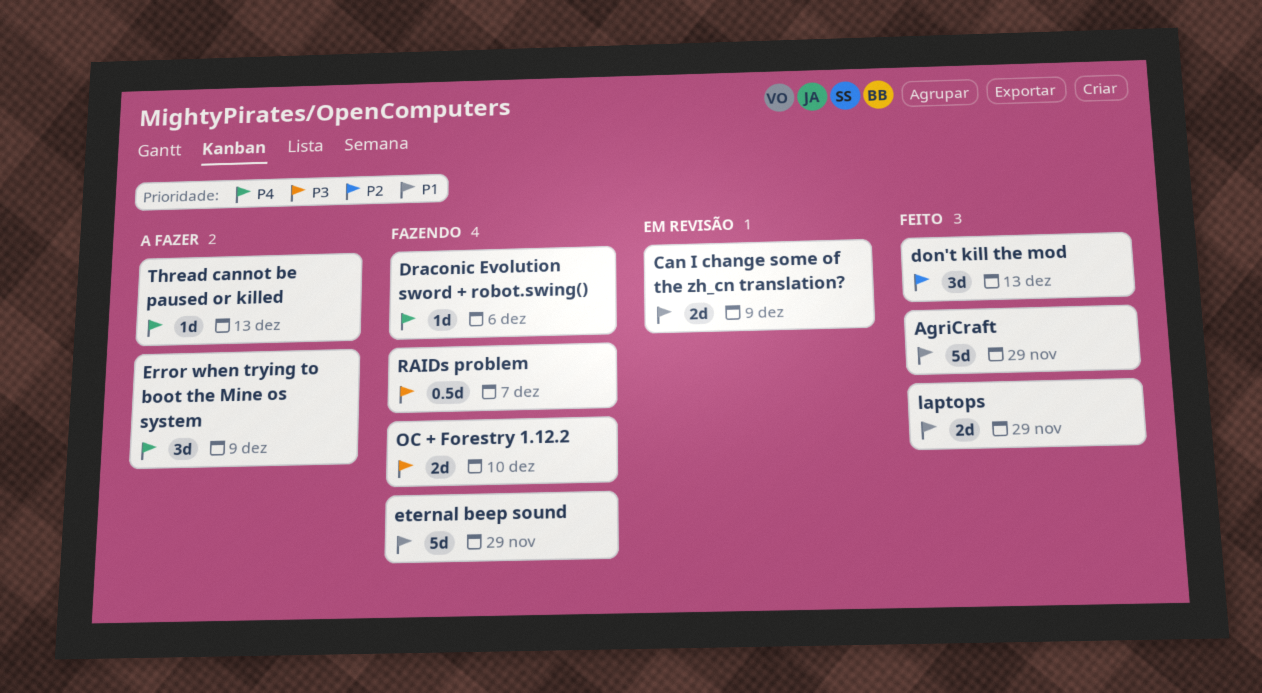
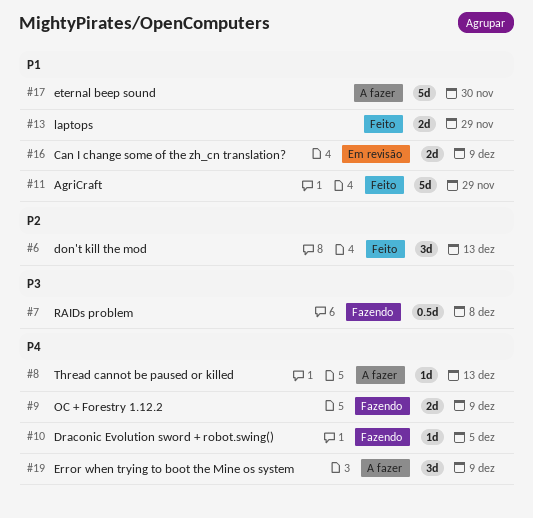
Draconic Evolution sword + robot.swing(), due: Dec 6 -> Dec 5
eternal beep sound, status: Fazendo -> A fazer
eternal beep sound, due: Nov 29 -> Nov 30
OC + Forestry 1.12.2, priority: P3 -> P4
OC + Forestry 1.12.2, due: Dec 10 -> Dec 9
RAIDs problem, due: Dec 7 -> Dec 8

